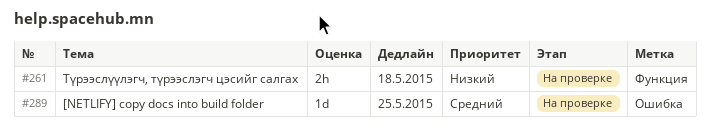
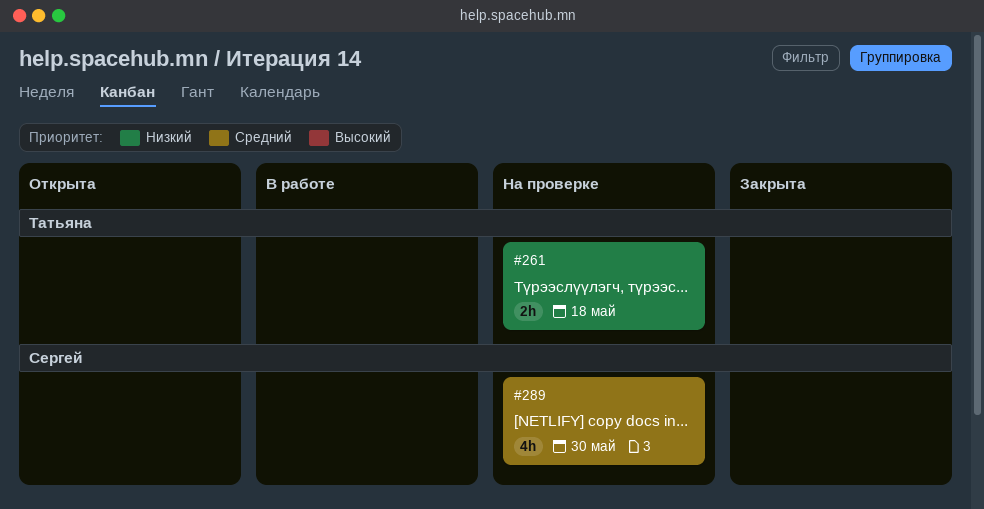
#289, estimate: 1d -> 4h
#289, due: May 25 -> May 30

